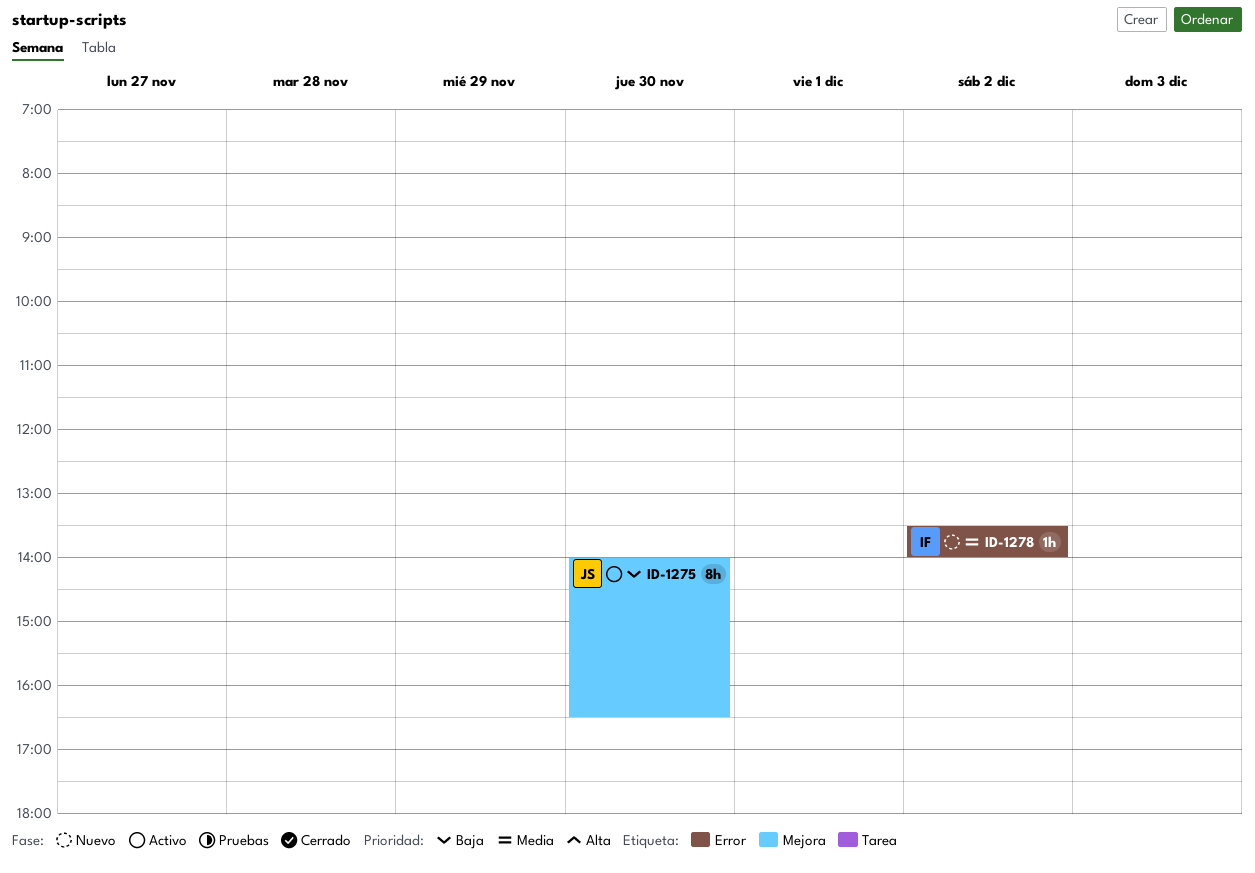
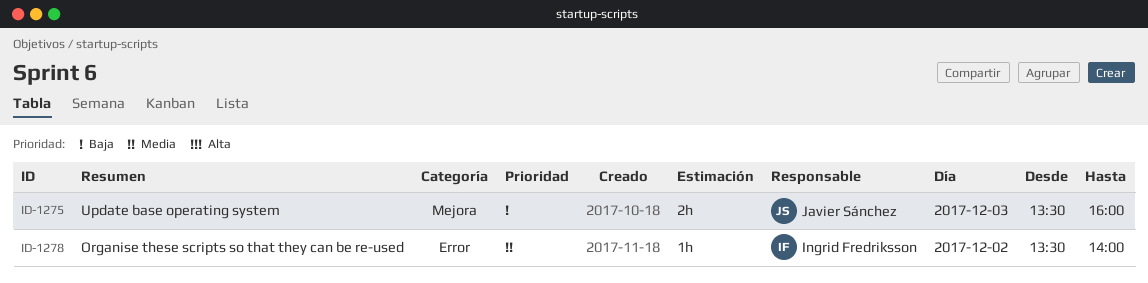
ID-1275, estimate: 8h -> 2h
ID-1275, day: Nov 30 -> Dec 3
ID-1275, begins: 14:00 -> 13:30
ID-1275, ends: 16:30 -> 16:00

